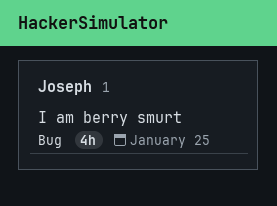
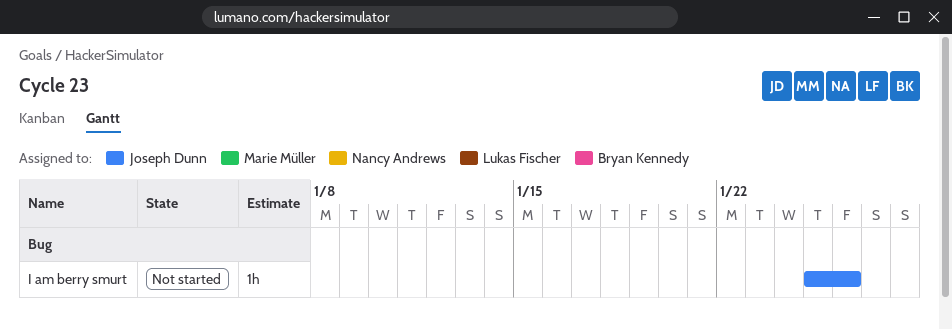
I am berry smurt, estimate: 4h -> 1h
I am berry smurt, due: Jan 25 -> Jan 26

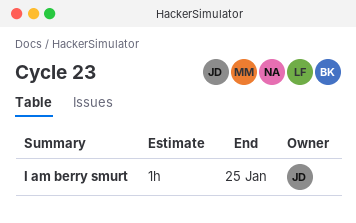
I am berry smurt, due: Jan 26 -> Jan 25

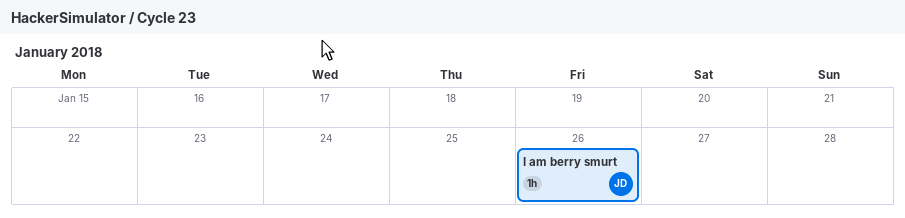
I am berry smurt, due: Jan 25 -> Jan 26

